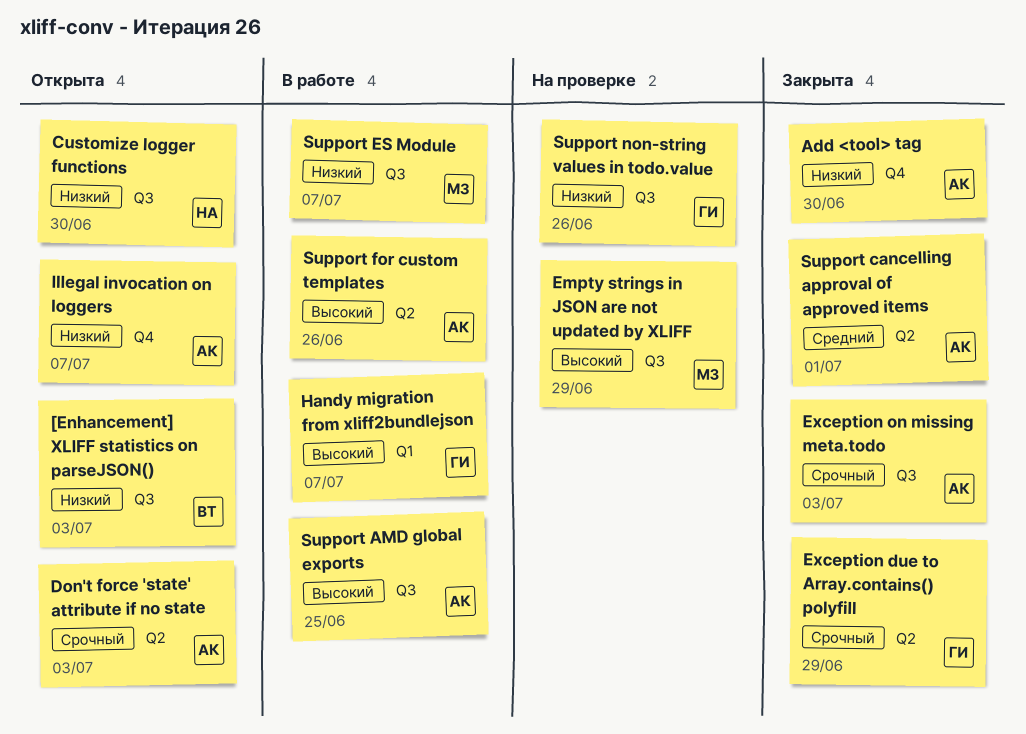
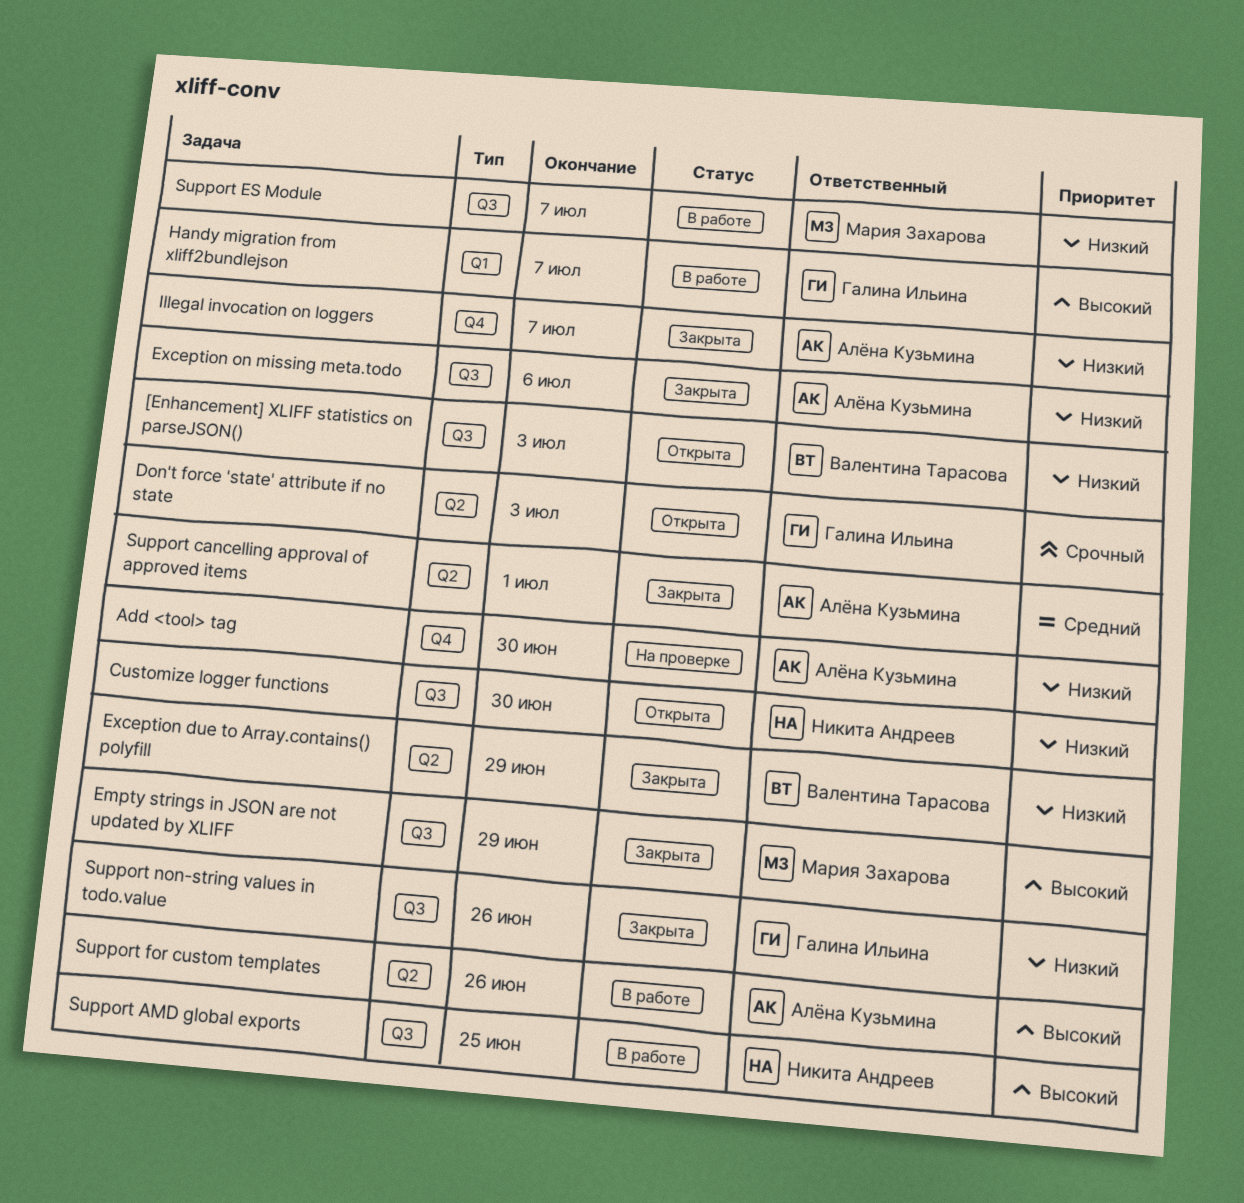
Add <tool> tag, status: Закрыта -> На проверке
Don't force 'state' attribute if no state, owner: Алёна Кузьмина -> Галина Ильина
Empty strings in JSON are not updated by XLIFF, status: На проверке -> Закрыта
Exception due to Array.contains() polyfill, owner: Галина Ильина -> Валентина Тарасова
Exception due to Array.contains() polyfill, priority: Срочный -> Низкий
Exception on missing meta.todo, priority: Срочный -> Низкий
Exception on missing meta.todo, due: Jul 3 -> Jul 6
Illegal invocation on loggers, status: Открыта -> Закрыта
Support AMD global exports, owner: Алёна Кузьмина -> Никита Андреев
Support non-string values in todo.value, status: На проверке -> Закрыта

